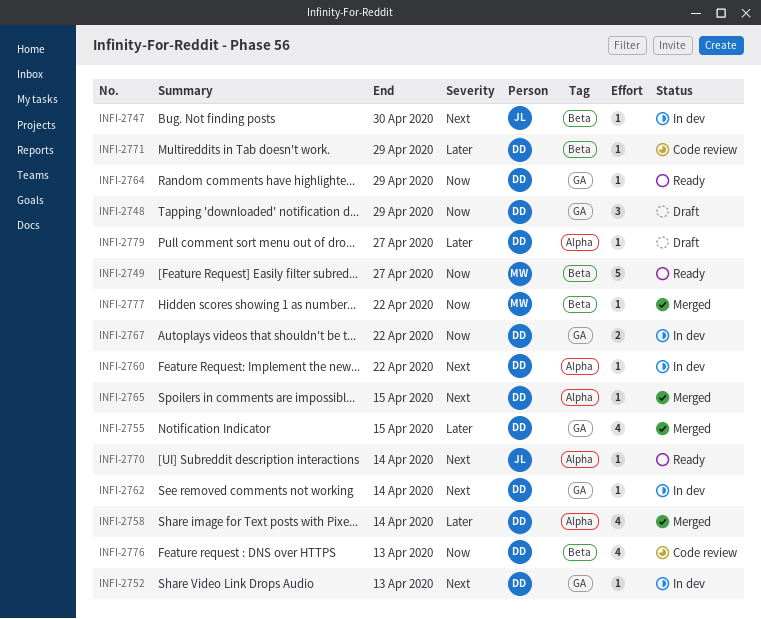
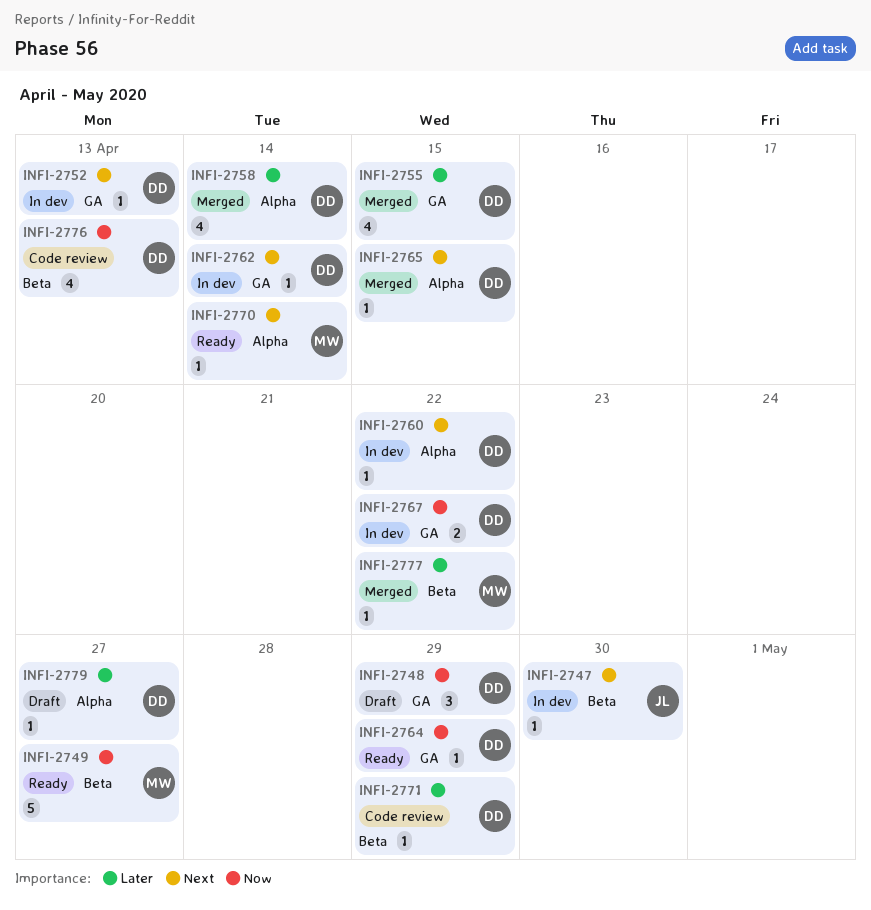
INFI-2770, owner: JL -> MW
INFI-2777, priority: Now -> Later

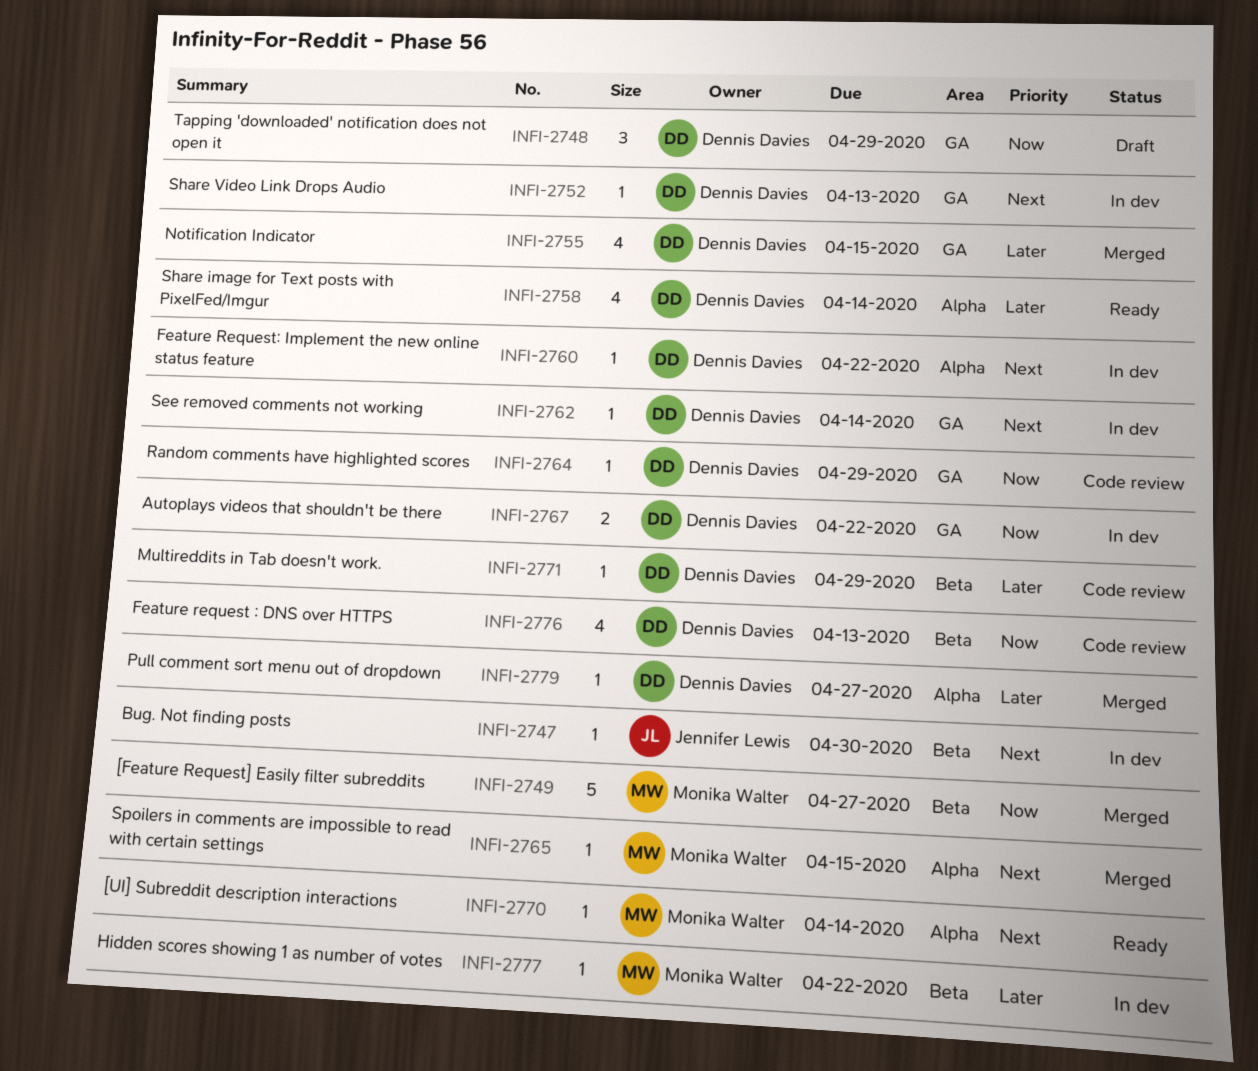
INFI-2749, status: Ready -> Merged
INFI-2758, status: Merged -> Ready
INFI-2764, status: Ready -> Code review
INFI-2765, owner: Dennis Davies -> Monika Walter
INFI-2777, status: Merged -> In dev
INFI-2779, status: Draft -> Merged

